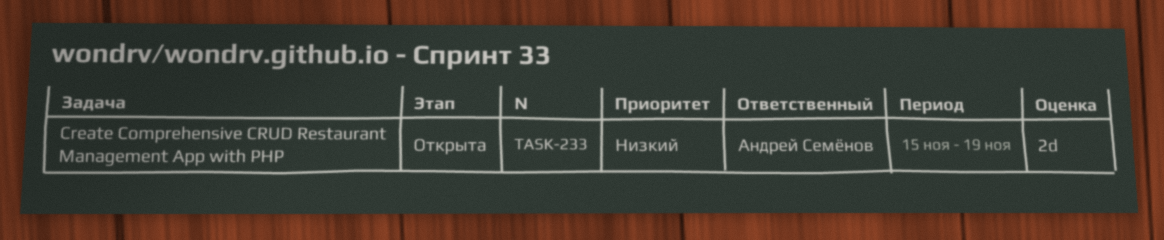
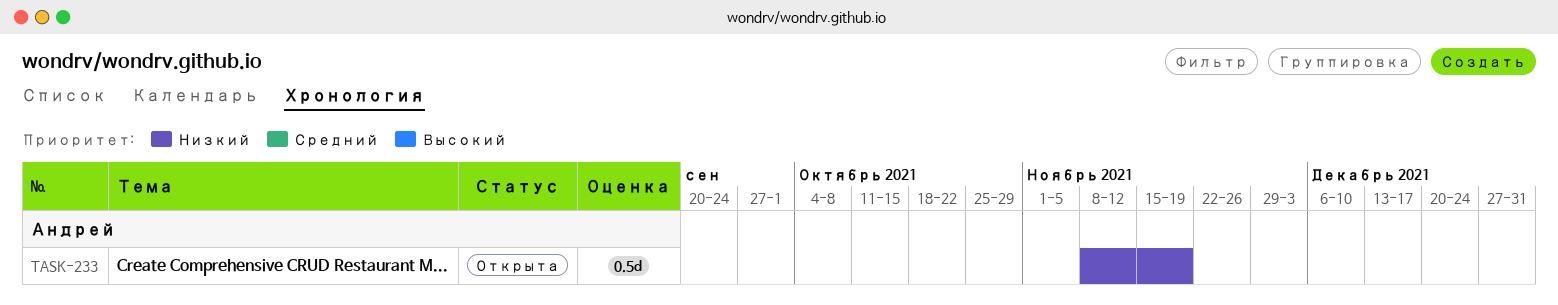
TASK-233, estimate: 2d -> 0.5d
TASK-233, start: Nov 15 -> Nov 8

